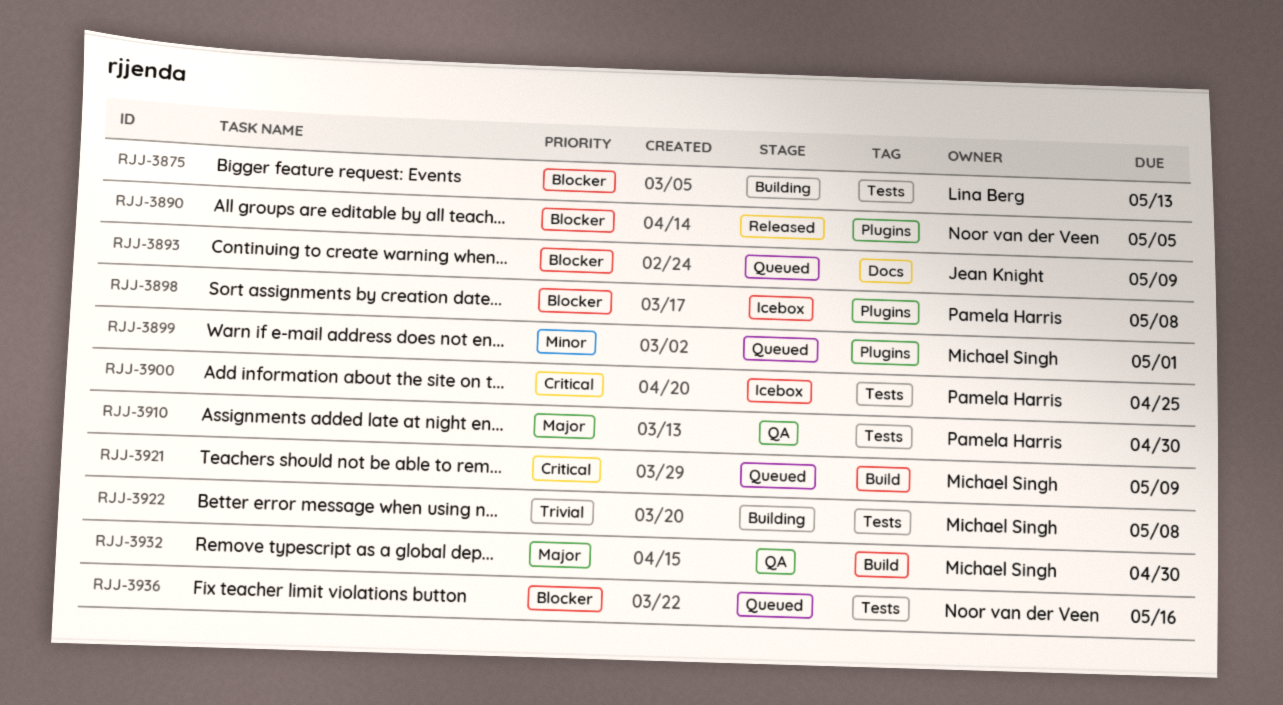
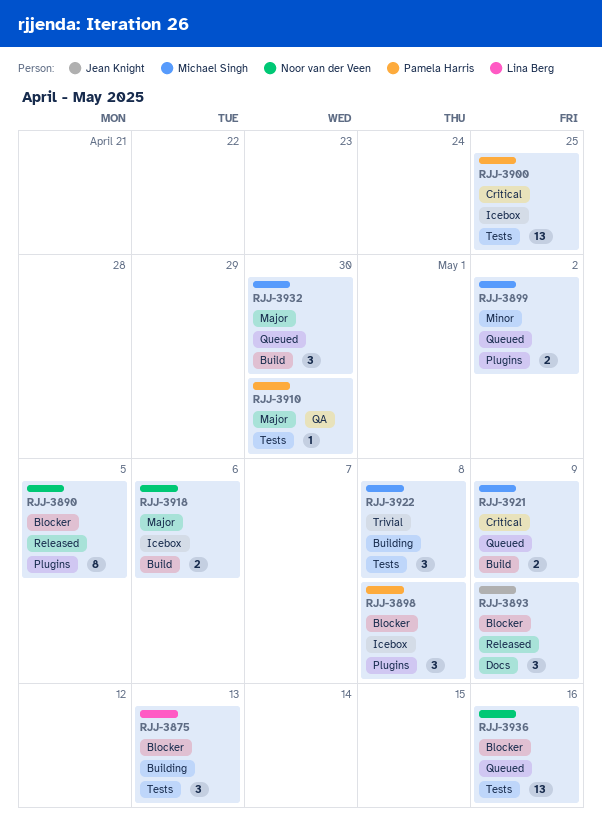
RJJ-3893, status: Queued -> Released
RJJ-3899, due: May 1 -> May 2
RJJ-3918: none -> present
RJJ-3932, status: QA -> Queued

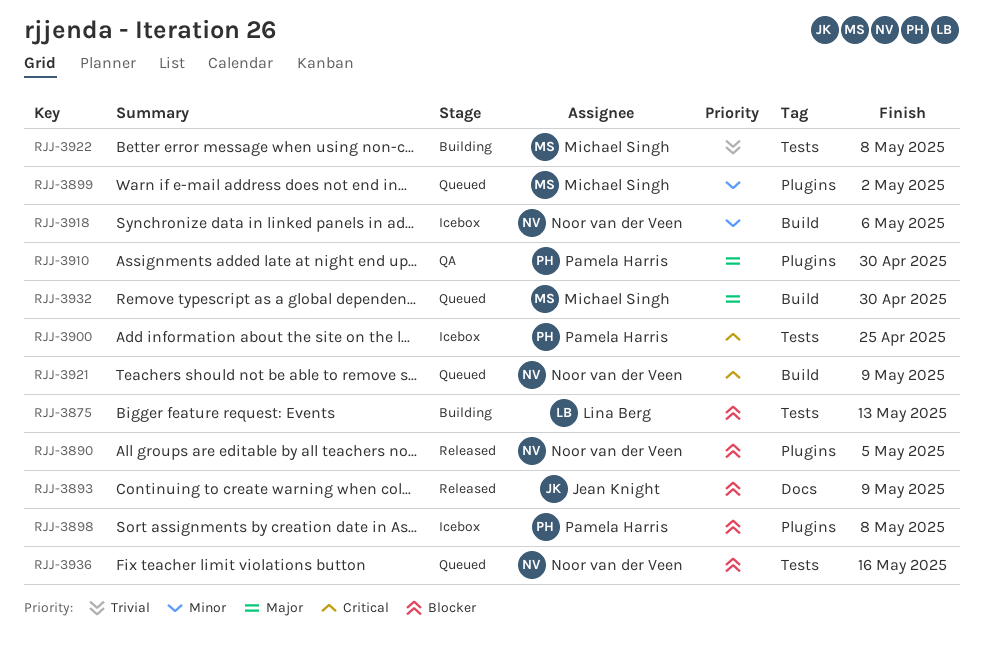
RJJ-3910, label: Tests -> Plugins
RJJ-3918, priority: Major -> Minor
RJJ-3921, owner: Michael Singh -> Noor van der Veen

